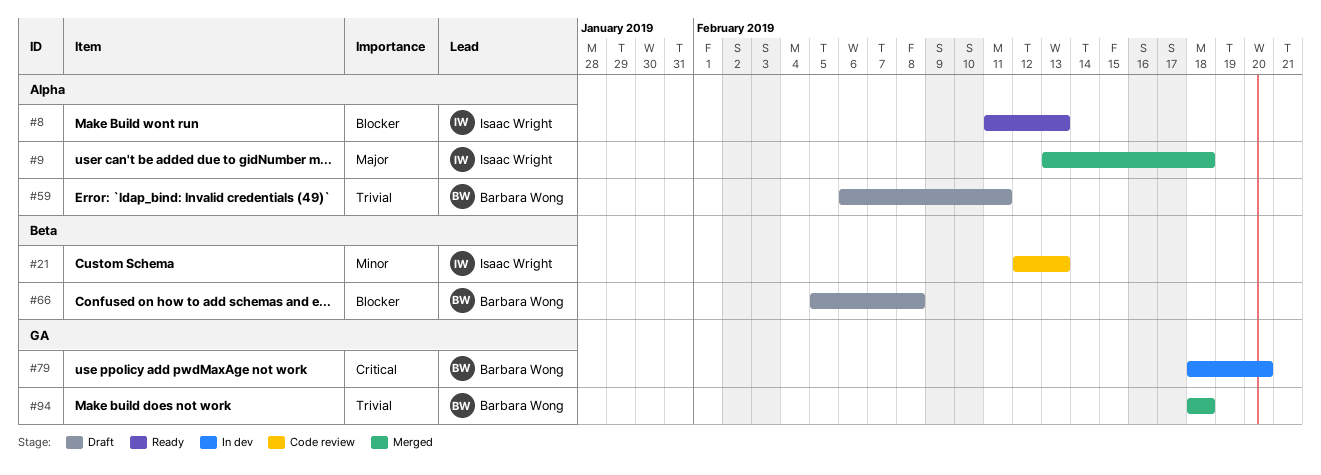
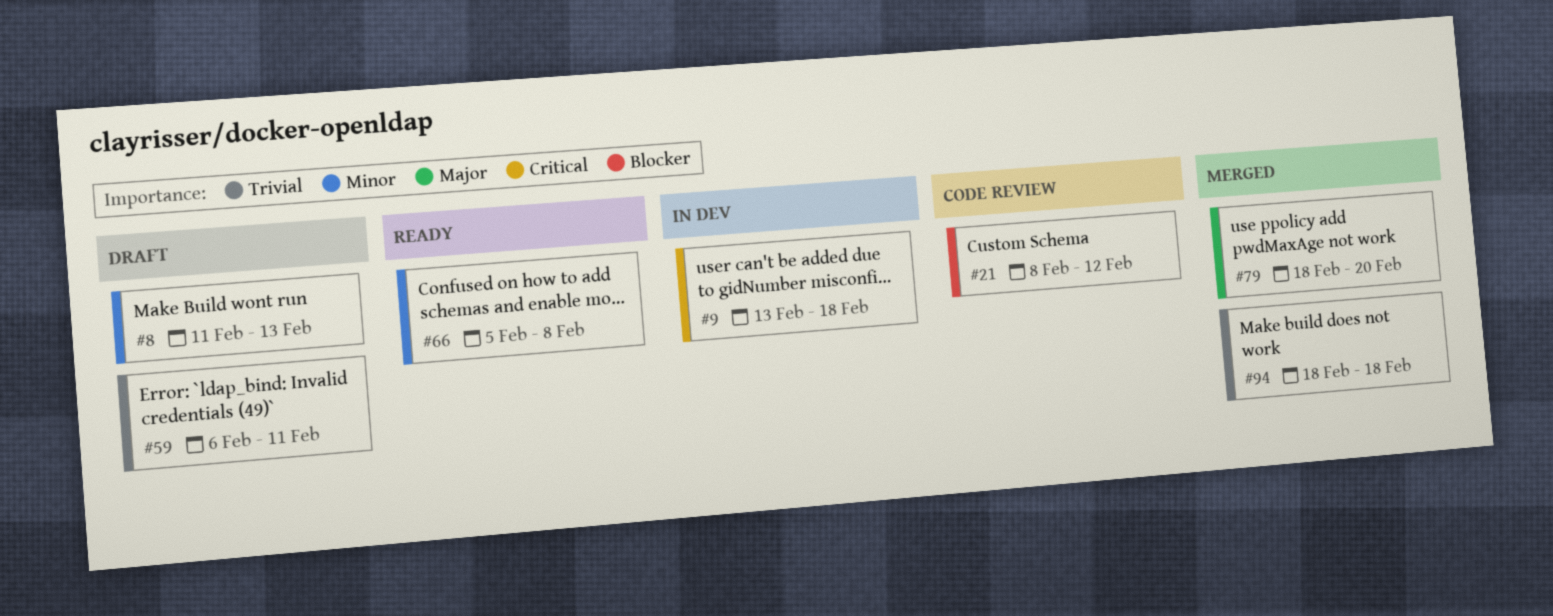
#8, status: Ready -> Draft
#8, priority: Blocker -> Minor
#9, status: Merged -> In dev
#9, priority: Major -> Critical
#21, priority: Minor -> Blocker
#21, start: Feb 12 -> Feb 8
#21, due: Feb 13 -> Feb 12
#66, status: Draft -> Ready
#66, priority: Blocker -> Minor
#79, status: In dev -> Merged
#79, priority: Critical -> Major

